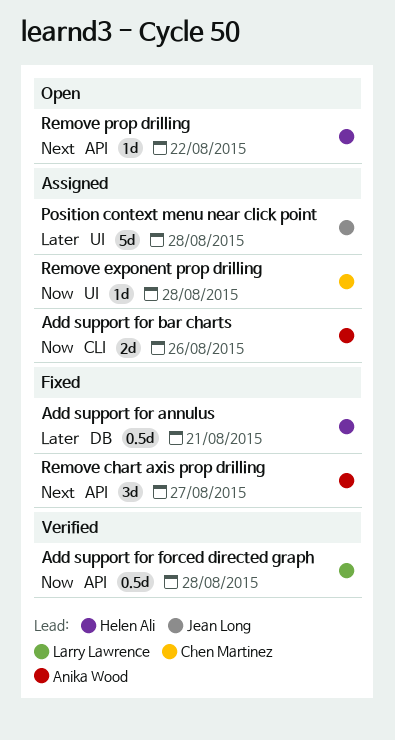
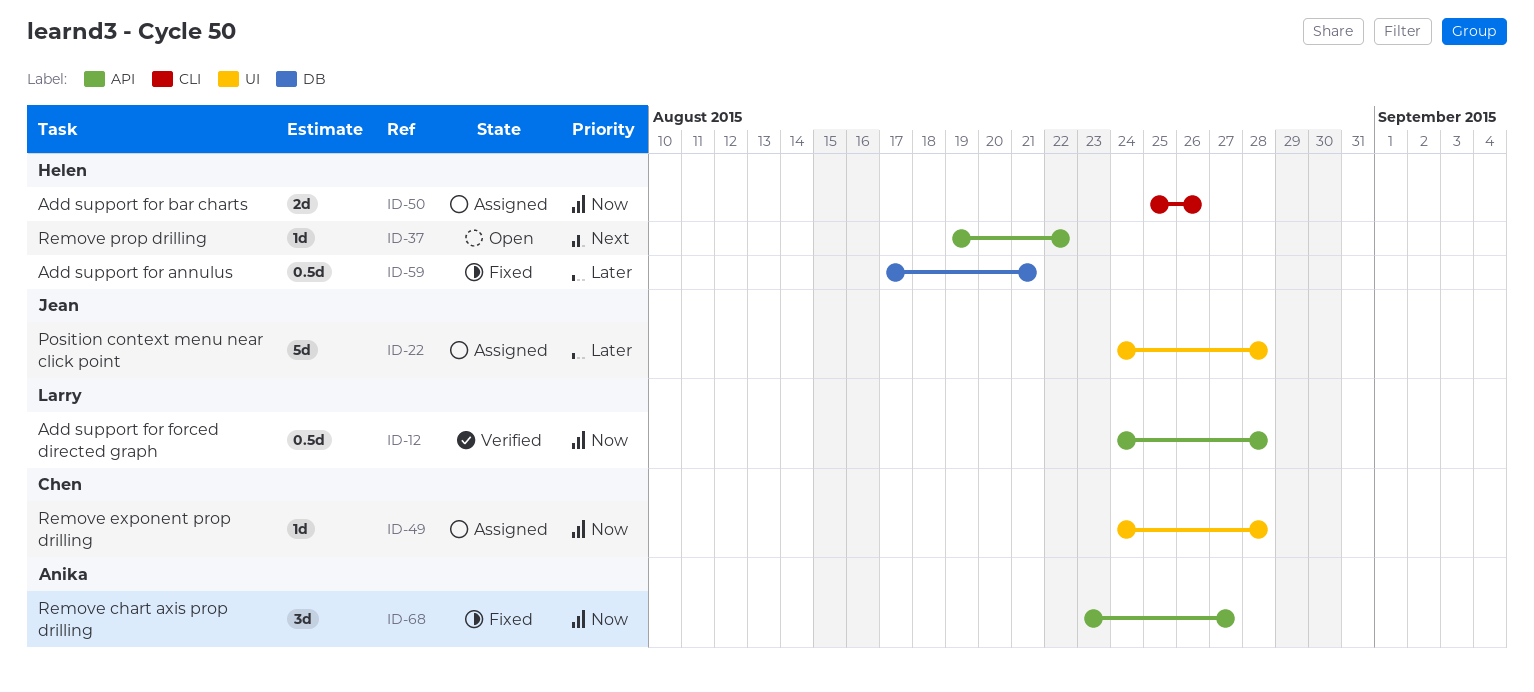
Add support for bar charts, owner: Anika Wood -> Helen Ali
Remove chart axis prop drilling, priority: Next -> Now

